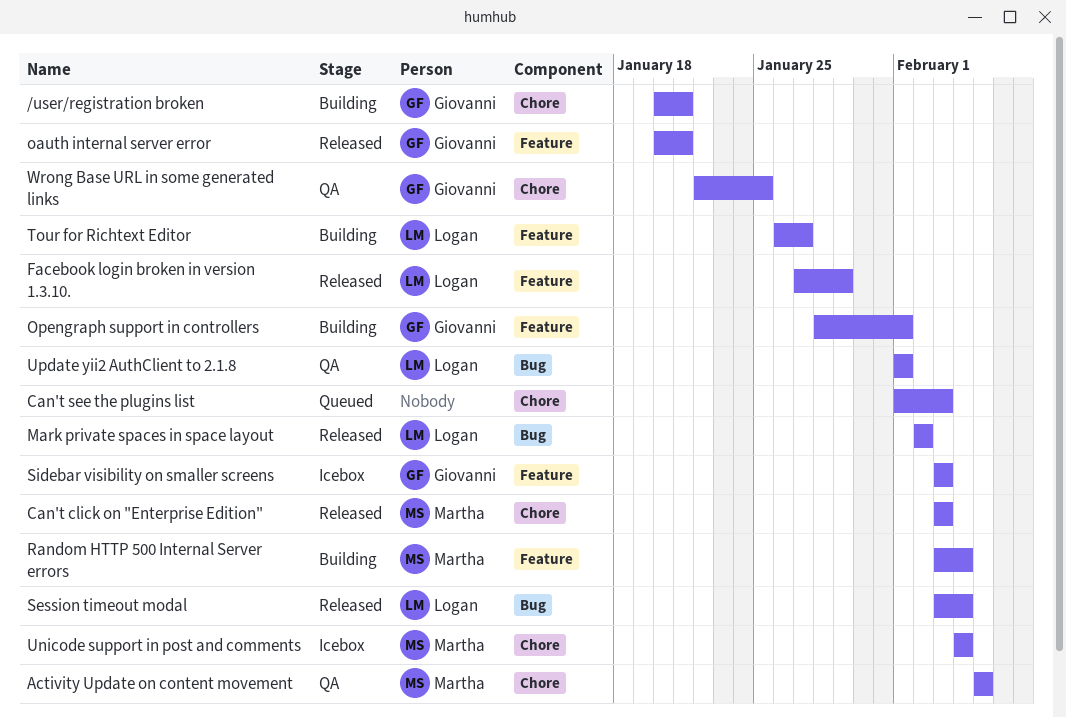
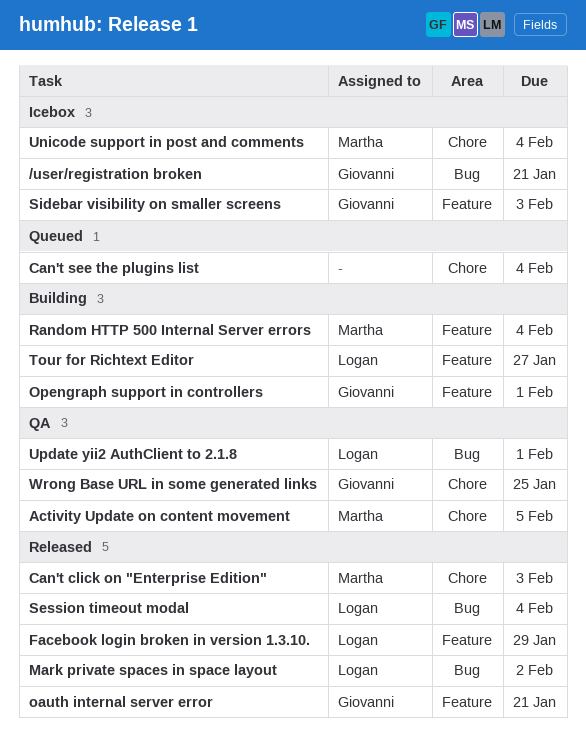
/user/registration broken, status: Building -> Icebox
/user/registration broken, label: Chore -> Bug
Can't see the plugins list, due: Feb 3 -> Feb 4

